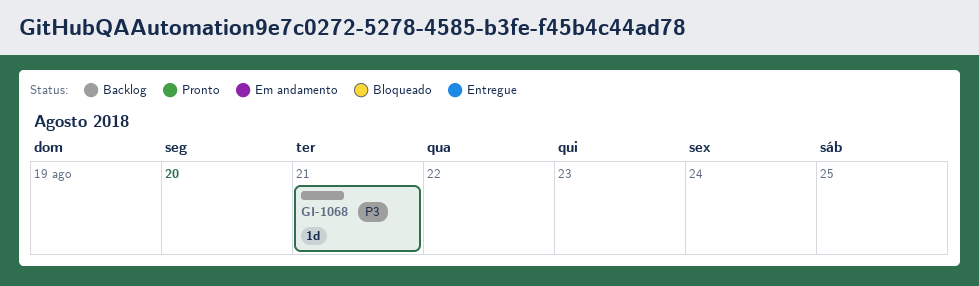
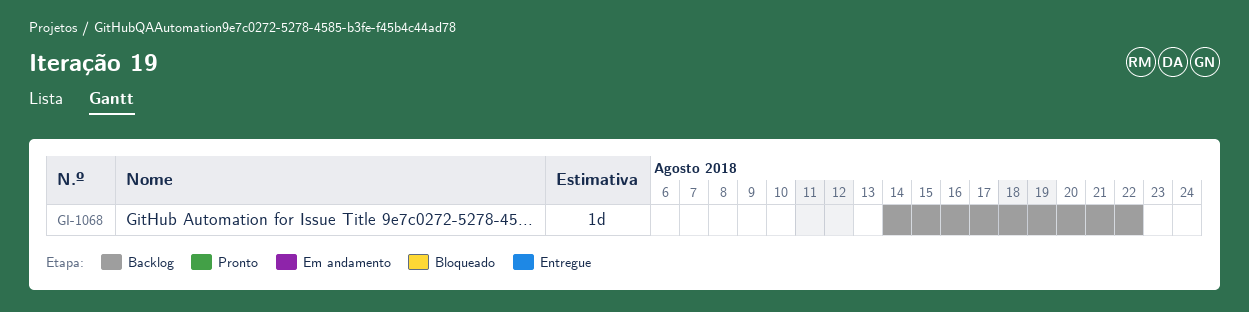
GI-1068, due: Aug 21 -> Aug 22

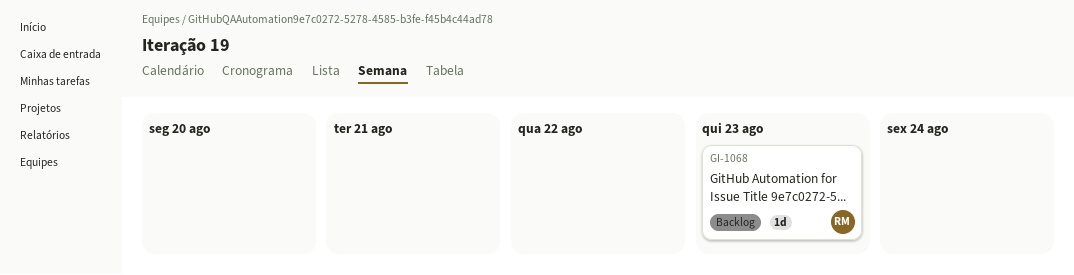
GI-1068, due: Aug 22 -> Aug 23

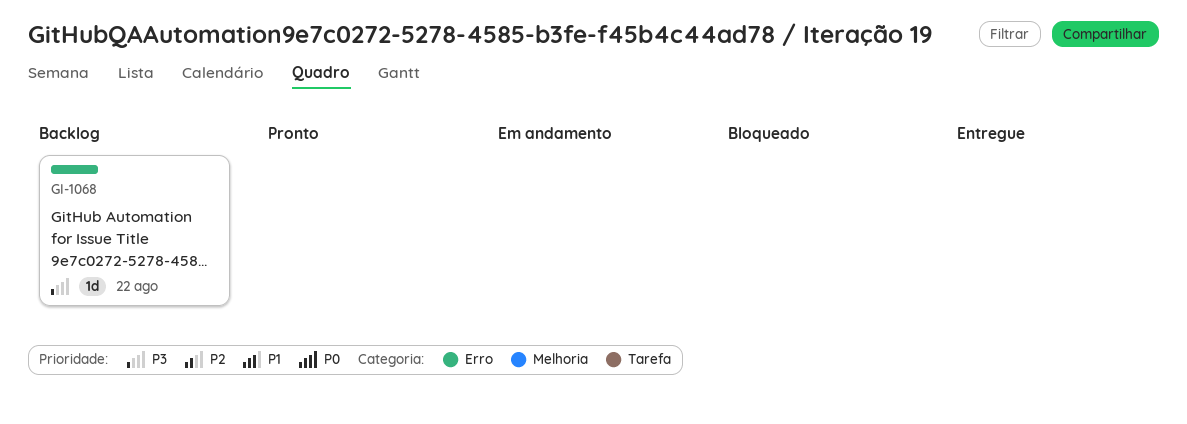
GI-1068, due: Aug 23 -> Aug 22

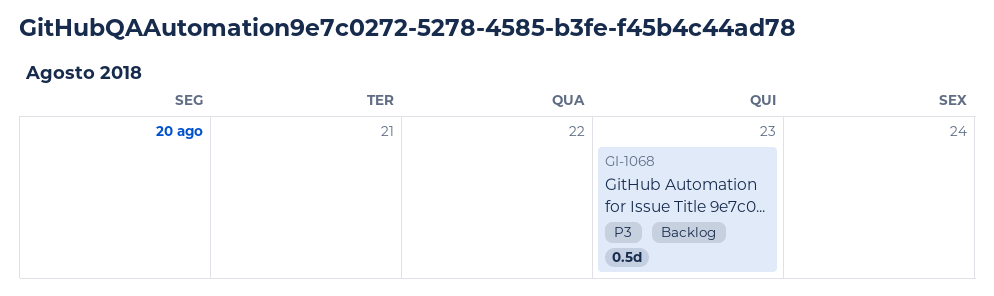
GI-1068, estimate: 1d -> 0.5d
GI-1068, due: Aug 22 -> Aug 23

